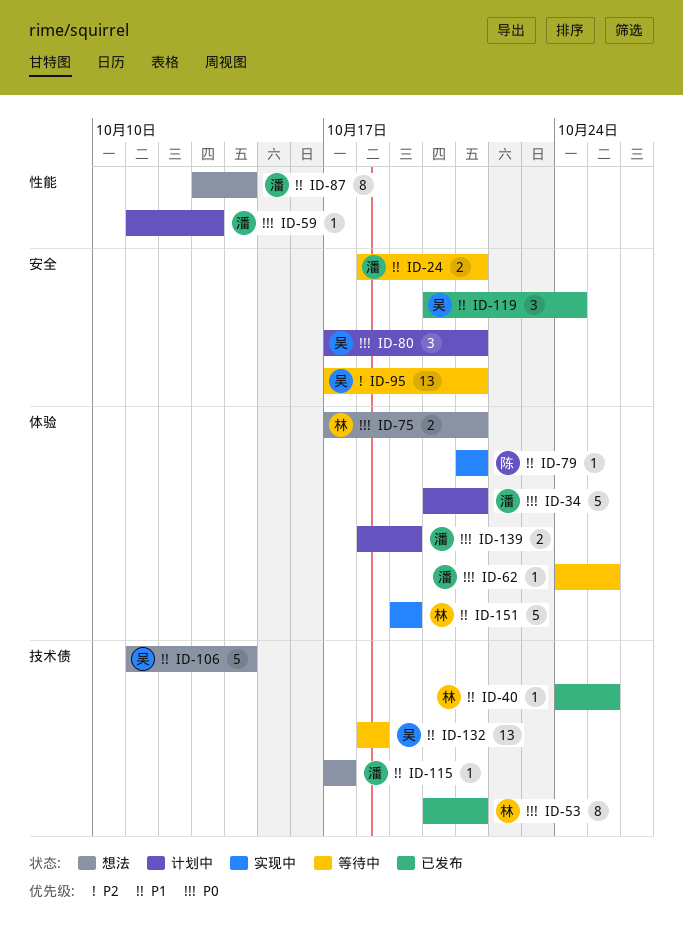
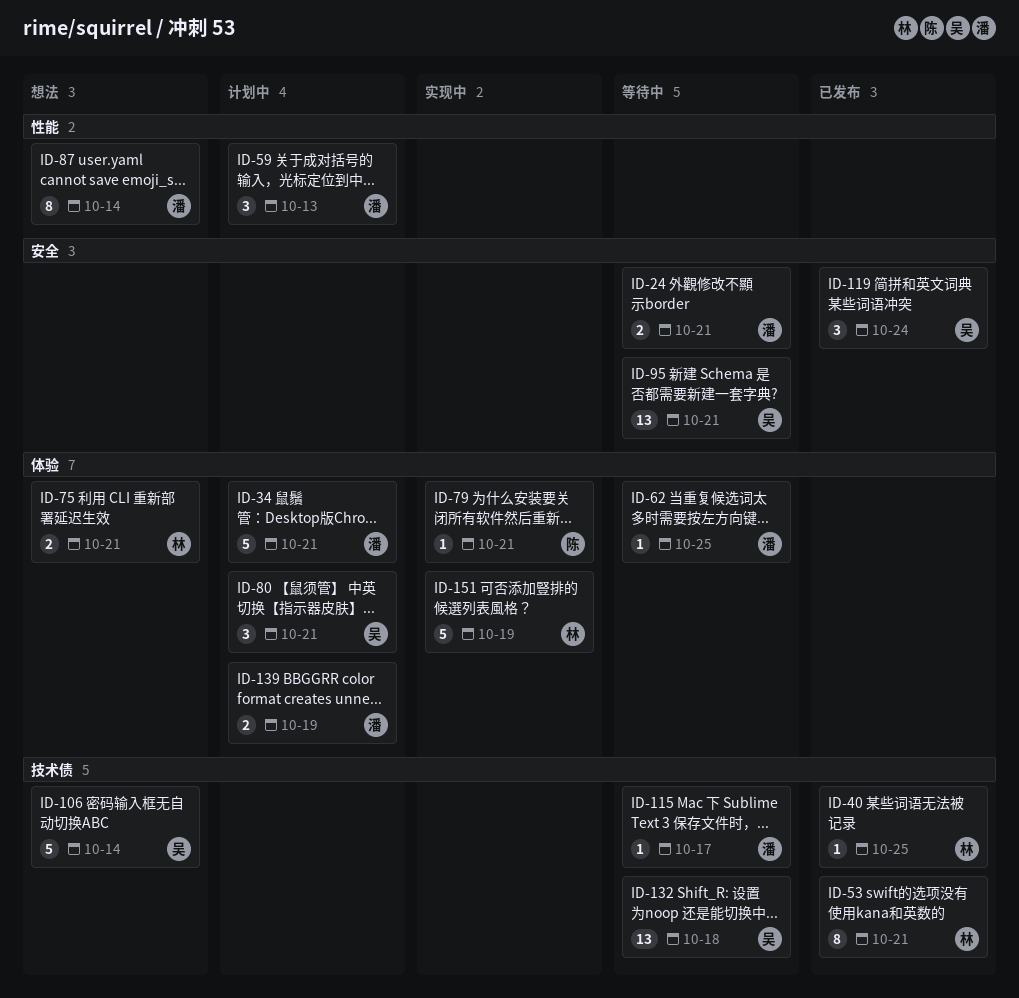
ID-59, estimate: 1 -> 3
ID-80, label: 安全 -> 体验
ID-115, status: 想法 -> 等待中

